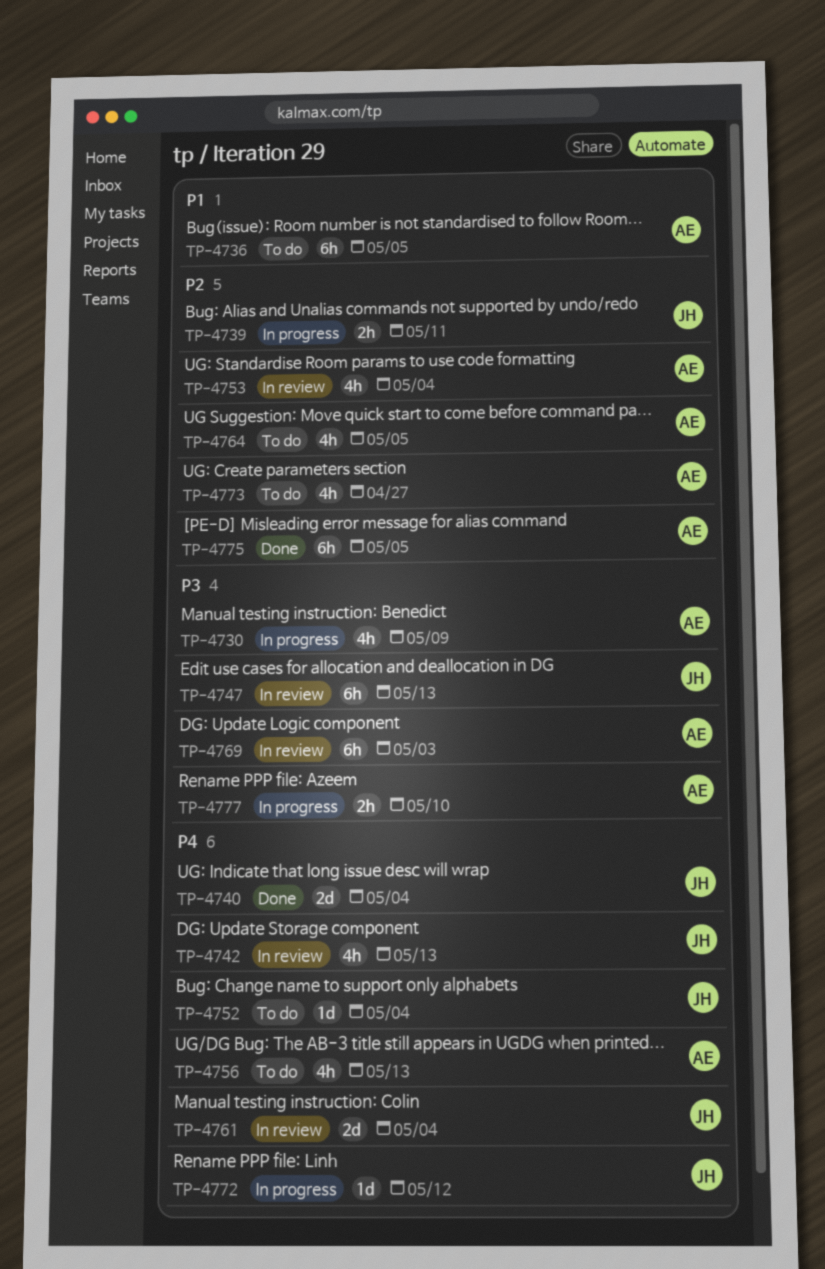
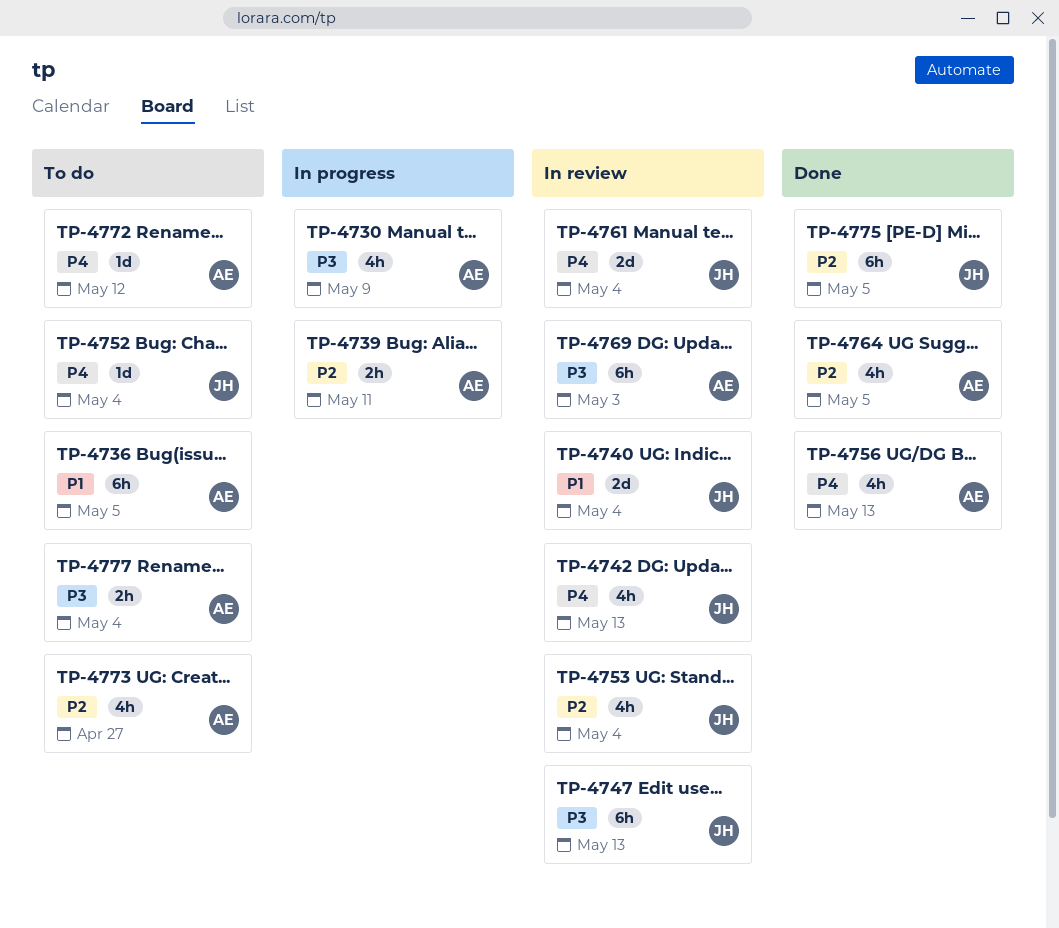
TP-4739, owner: JH -> AE
TP-4740, status: Done -> In review
TP-4740, priority: P4 -> P1
TP-4753, owner: AE -> JH
TP-4756, status: To do -> Done
TP-4764, status: To do -> Done
TP-4772, status: In progress -> To do
TP-4772, owner: JH -> AE
TP-4775, owner: AE -> JH
TP-4777, status: In progress -> To do
TP-4777, due: May 10 -> May 4

